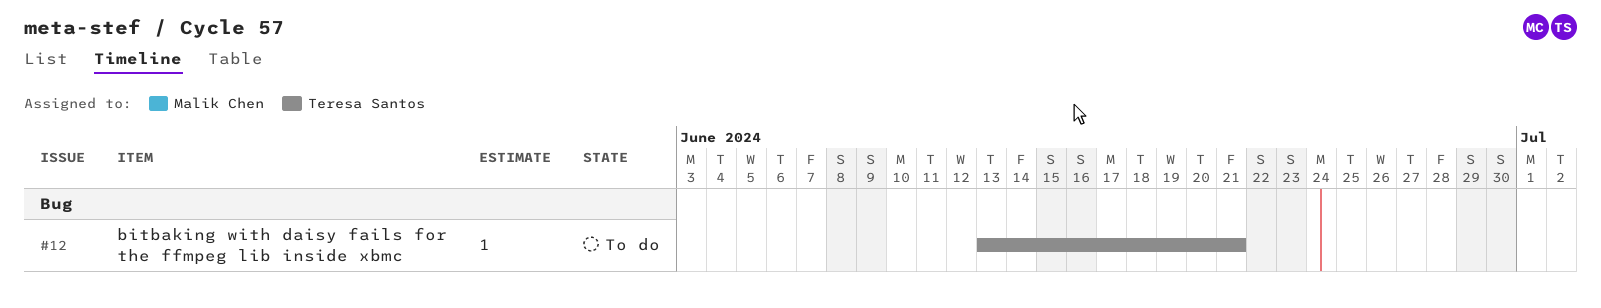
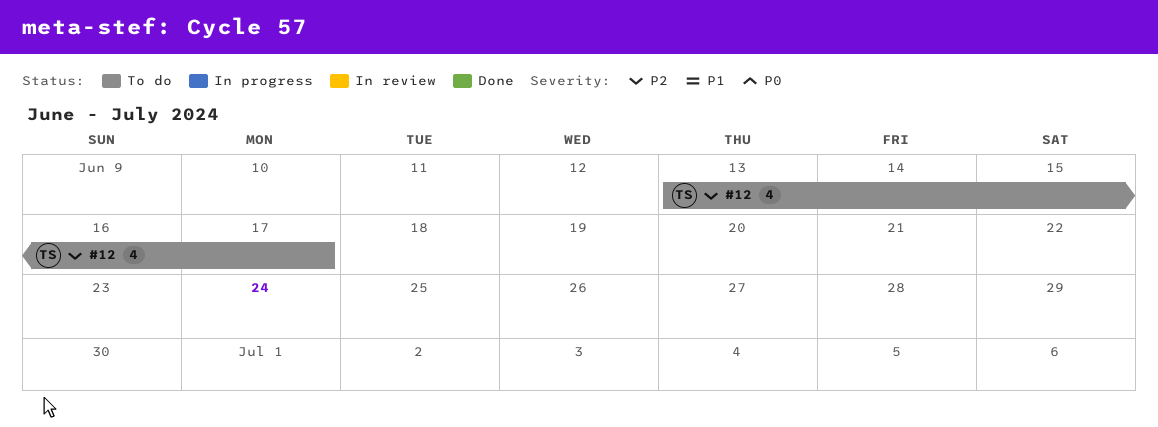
#12, estimate: 1 -> 4
#12, due: Jun 21 -> Jun 17

